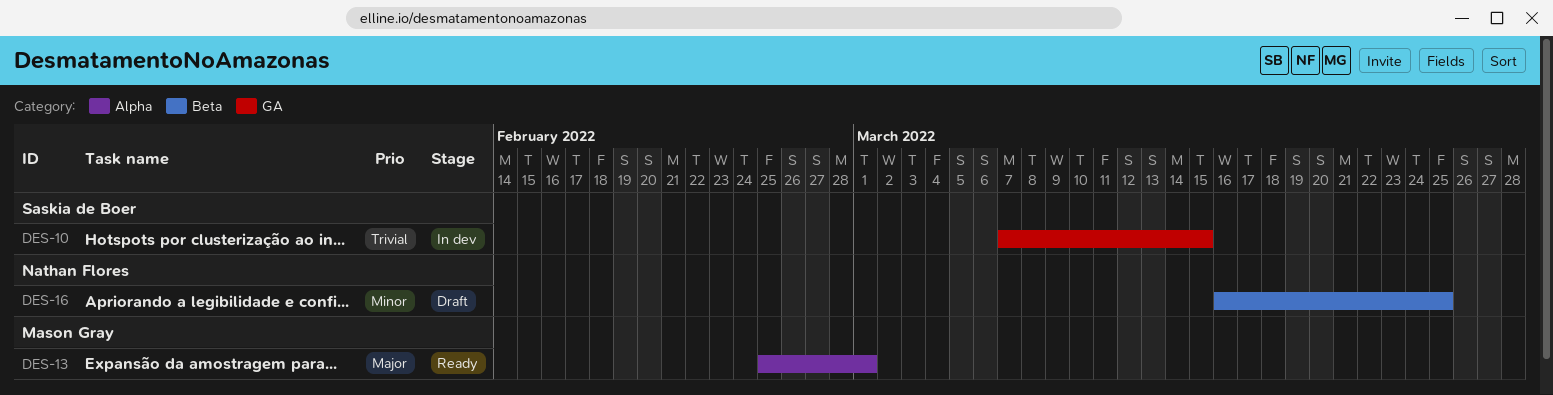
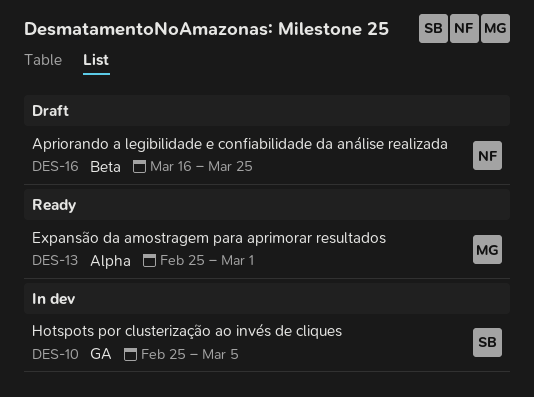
DES-10, start: Mar 7 -> Feb 25
DES-10, due: Mar 15 -> Mar 5

